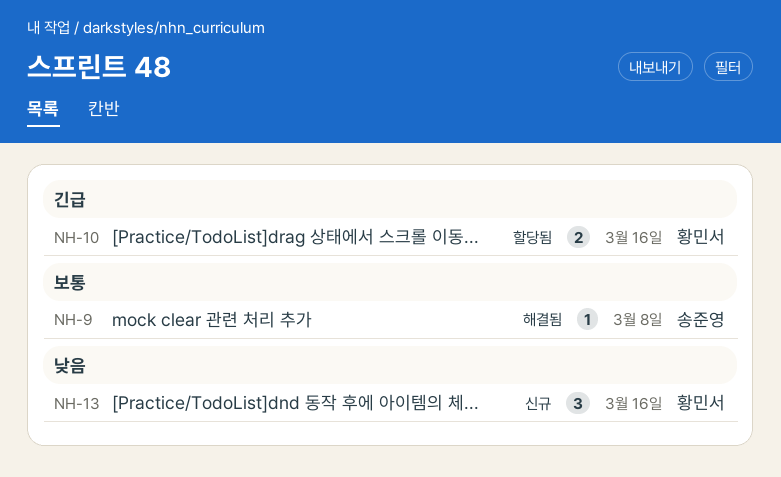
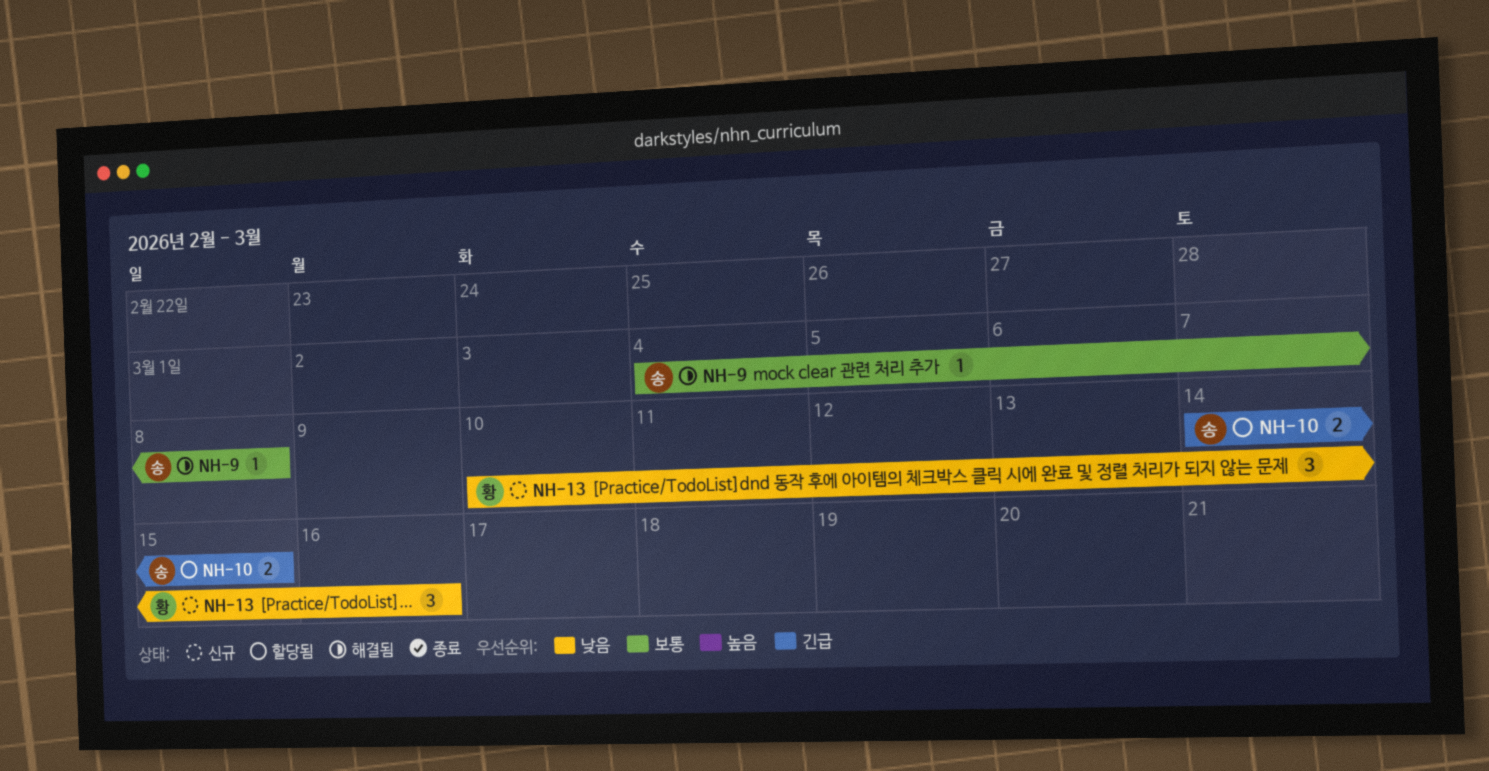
NH-10, owner: 황민서 -> 송준영
NH-10, due: Mar 16 -> Mar 15

